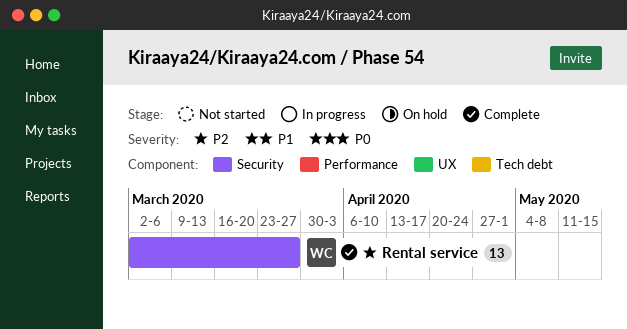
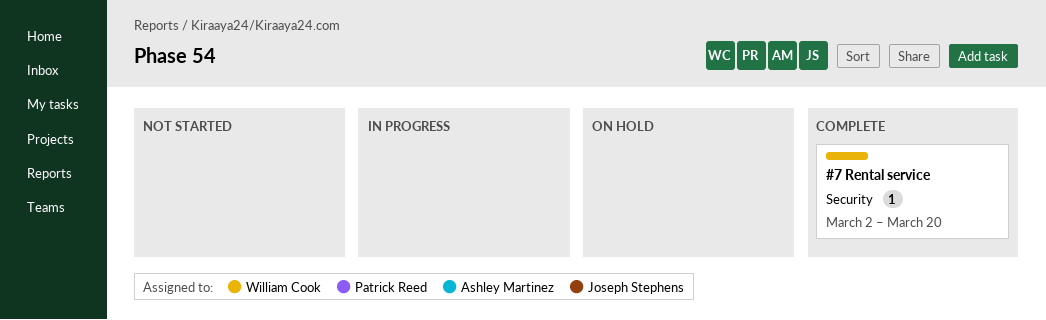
Rental service, estimate: 13 -> 1
Rental service, due: Mar 27 -> Mar 20

